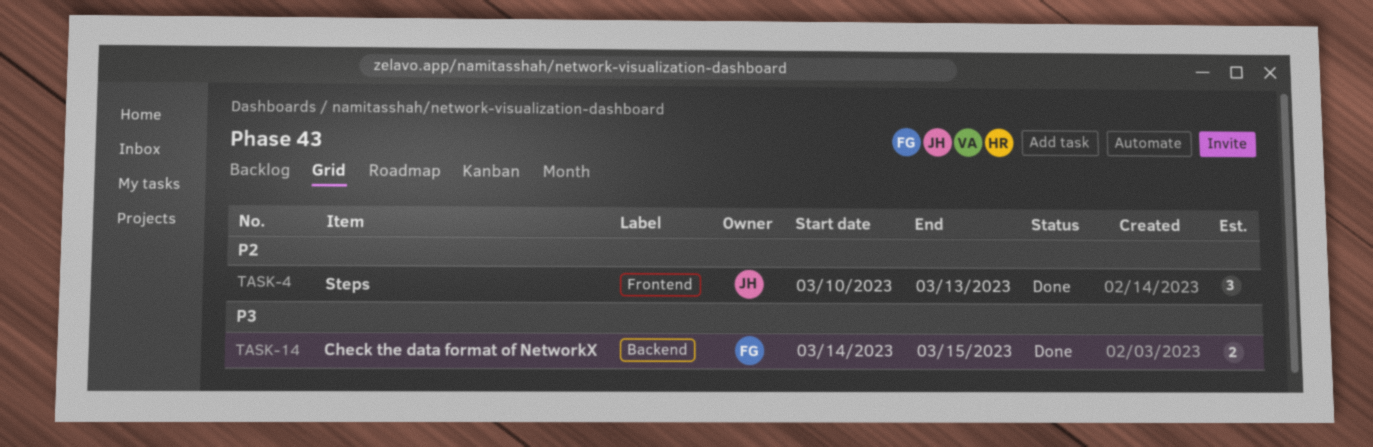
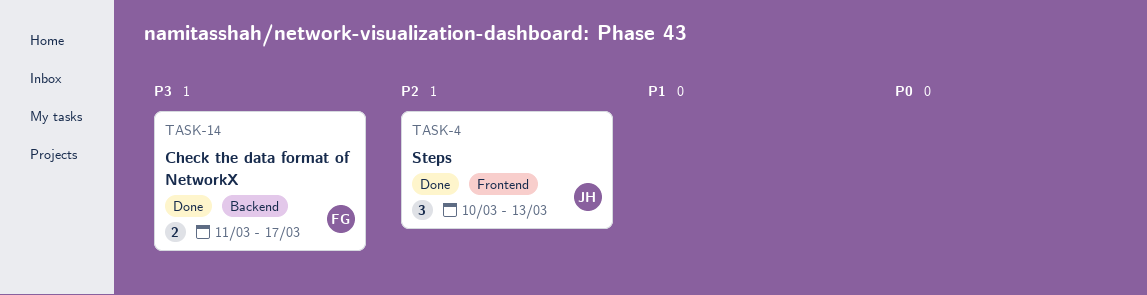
TASK-14, start: Mar 14 -> Mar 11
TASK-14, due: Mar 15 -> Mar 17

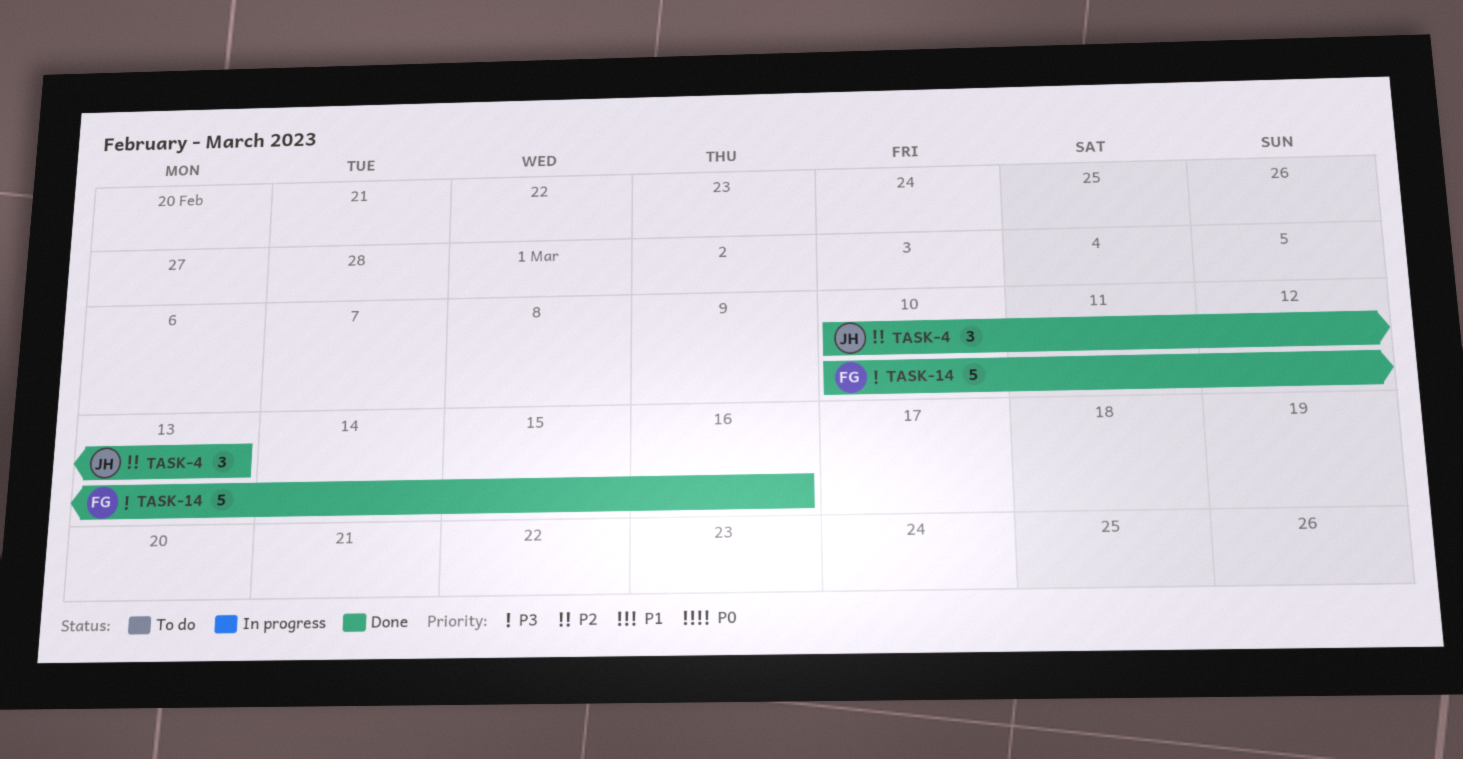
TASK-14, estimate: 2 -> 5
TASK-14, start: Mar 11 -> Mar 10
TASK-14, due: Mar 17 -> Mar 16

